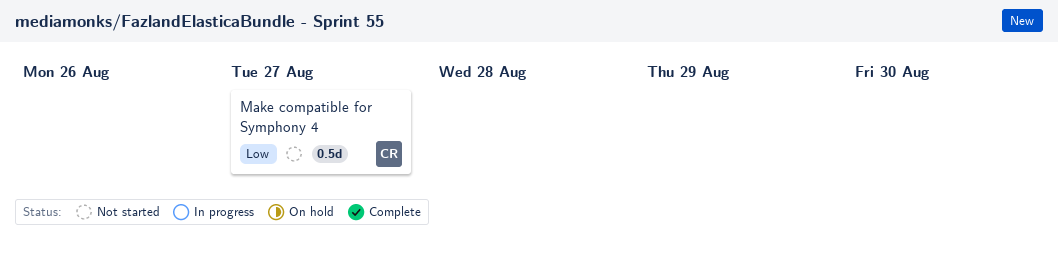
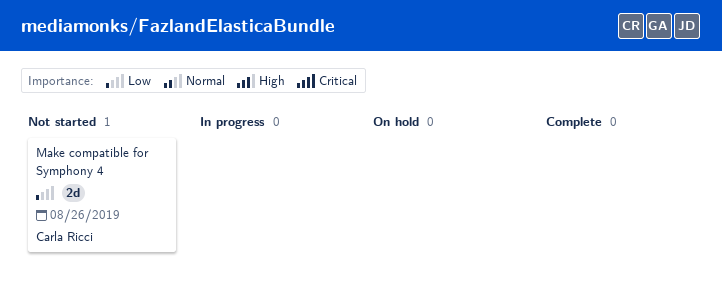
Make compatible for Symphony 4, estimate: 0.5d -> 2d
Make compatible for Symphony 4, due: Aug 27 -> Aug 26

